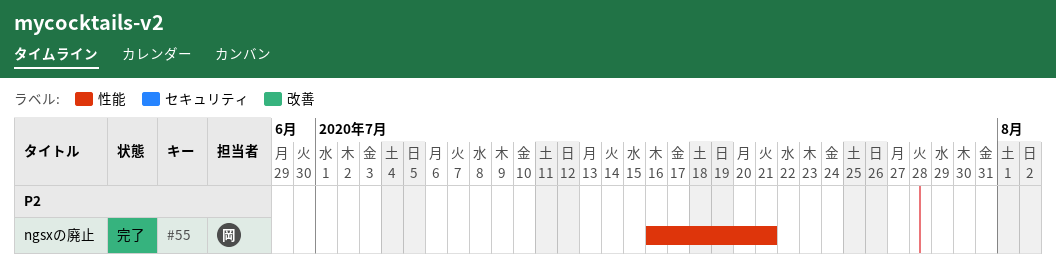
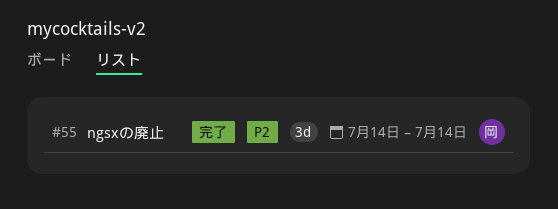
#55, start: Jul 16 -> Jul 14
#55, due: Jul 21 -> Jul 14

